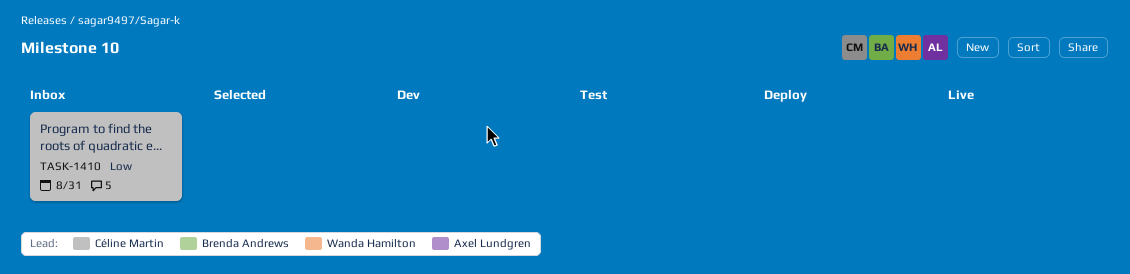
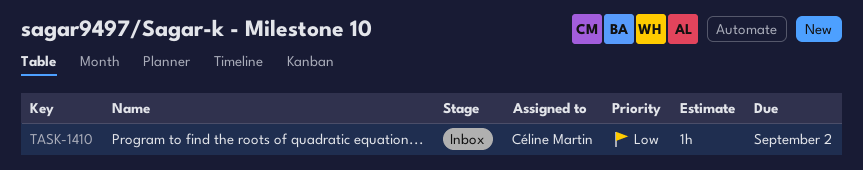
TASK-1410, due: Aug 31 -> Sep 2

